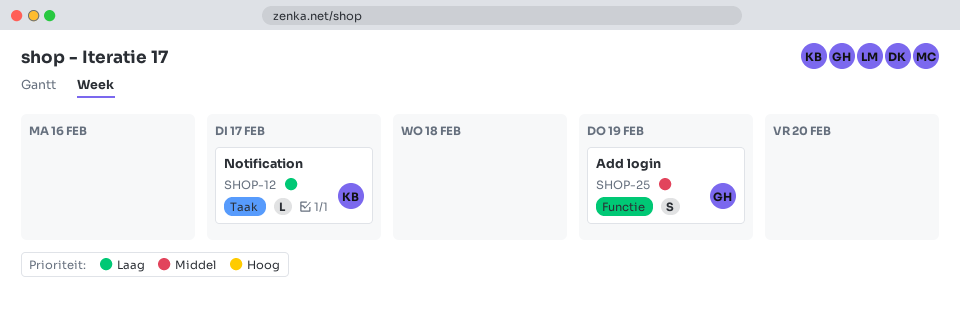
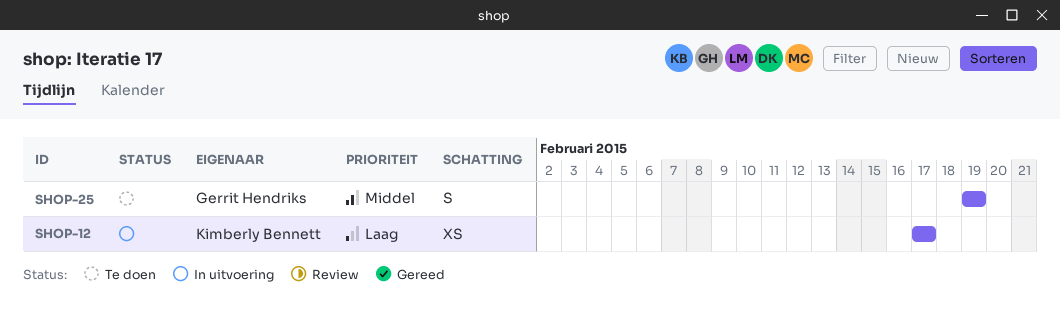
SHOP-12, estimate: L -> XS

